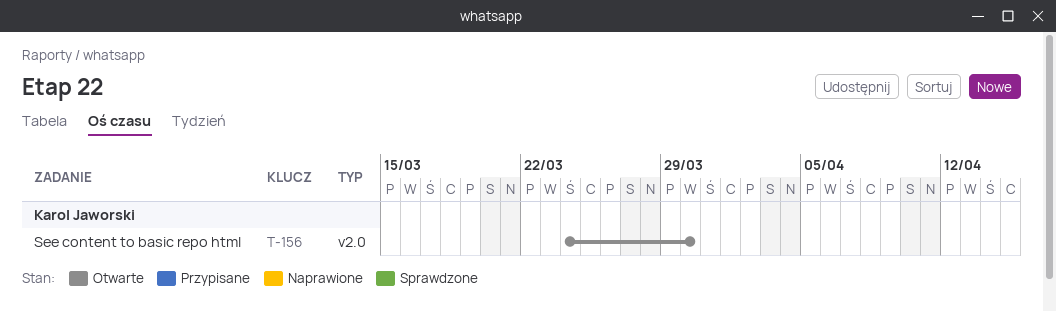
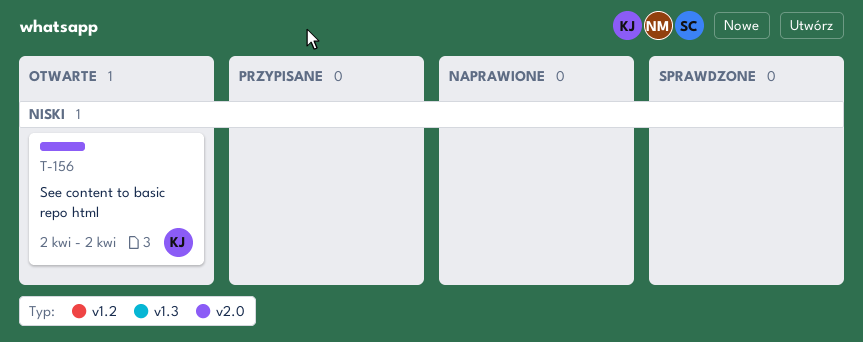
T-156, start: Mar 24 -> Apr 2
T-156, due: Mar 30 -> Apr 2

